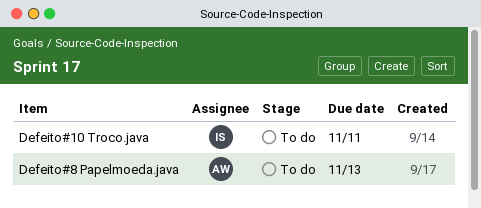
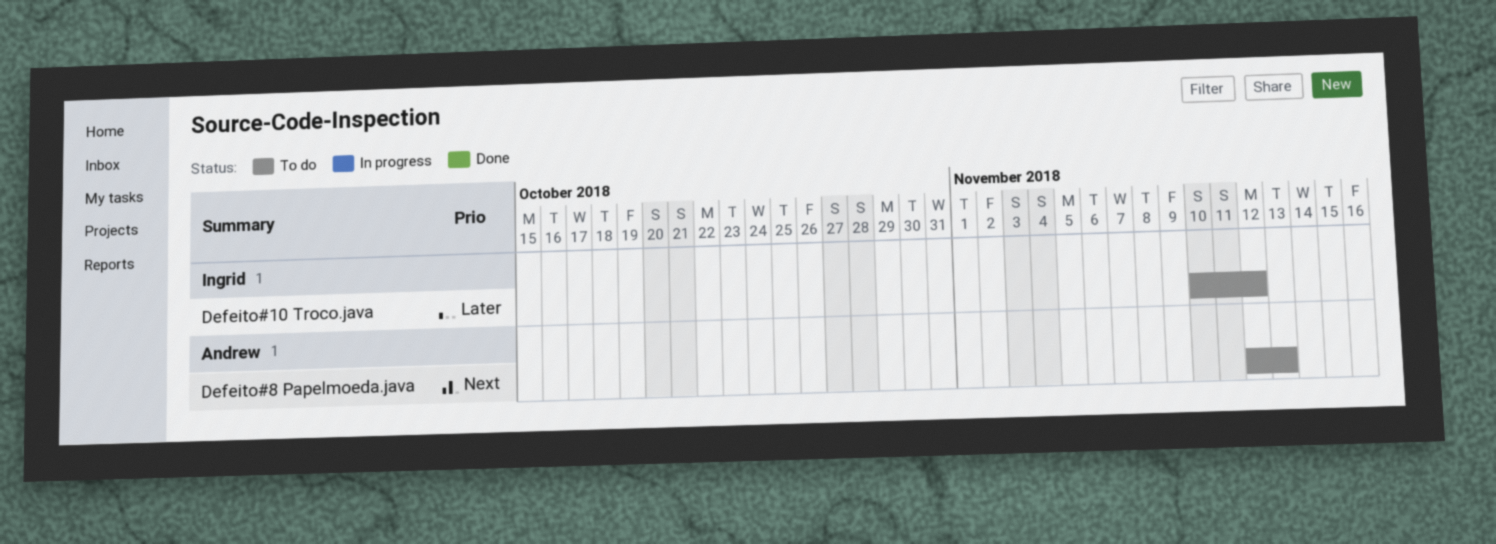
Defeito#10 Troco.java, due: Nov 11 -> Nov 12

